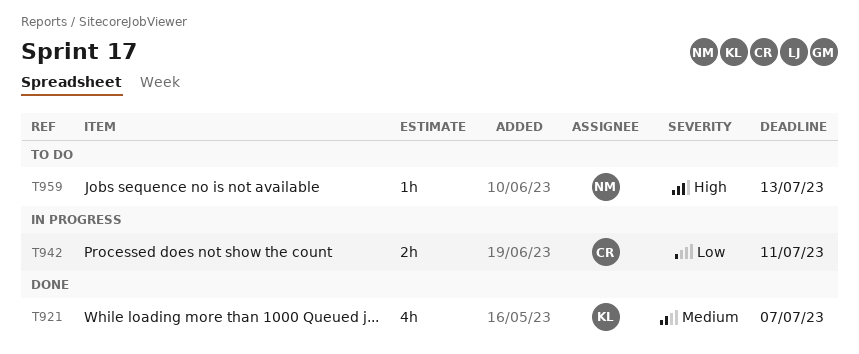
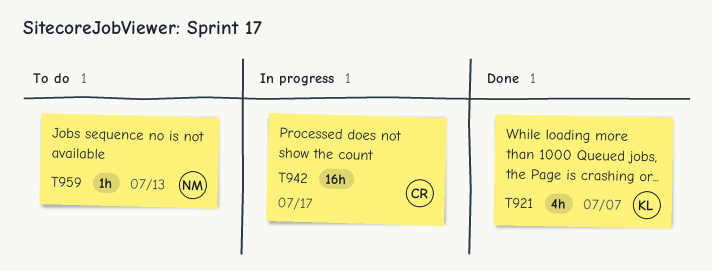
T942, estimate: 2h -> 16h
T942, due: Jul 11 -> Jul 17

